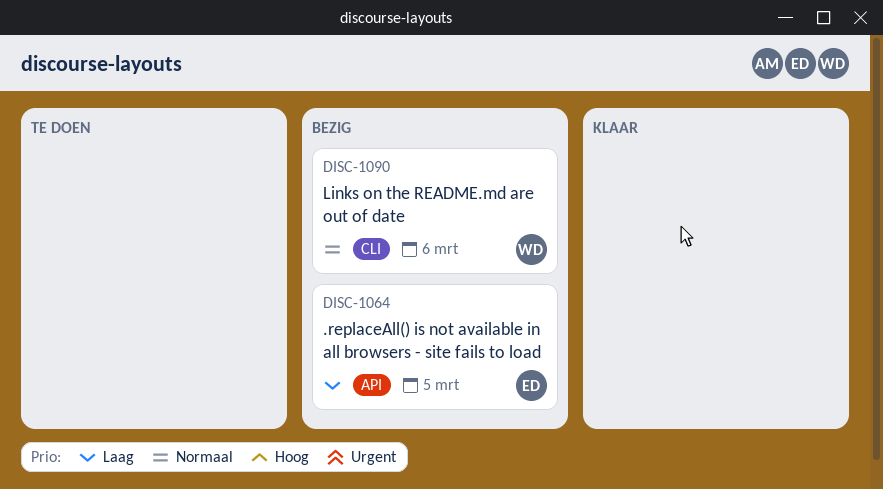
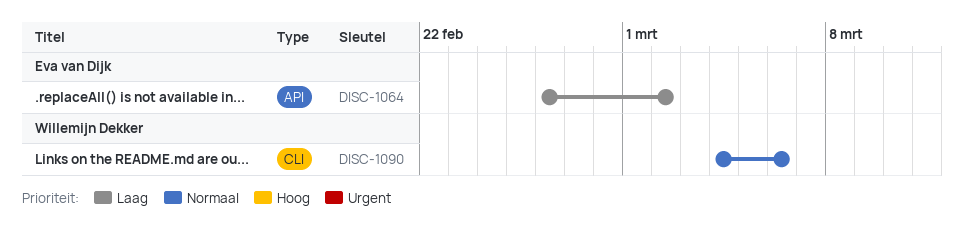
DISC-1064, due: Mar 5 -> Mar 2

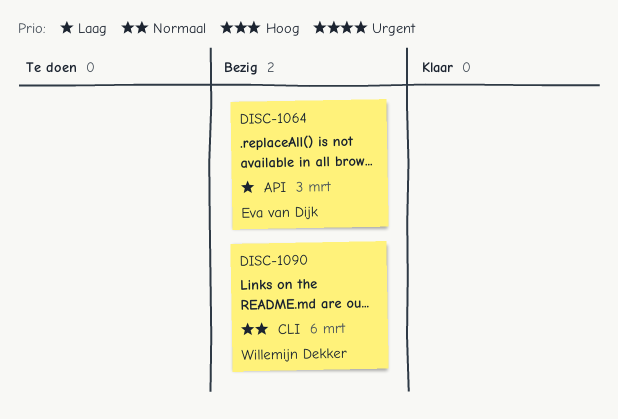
DISC-1064, due: Mar 2 -> Mar 3

